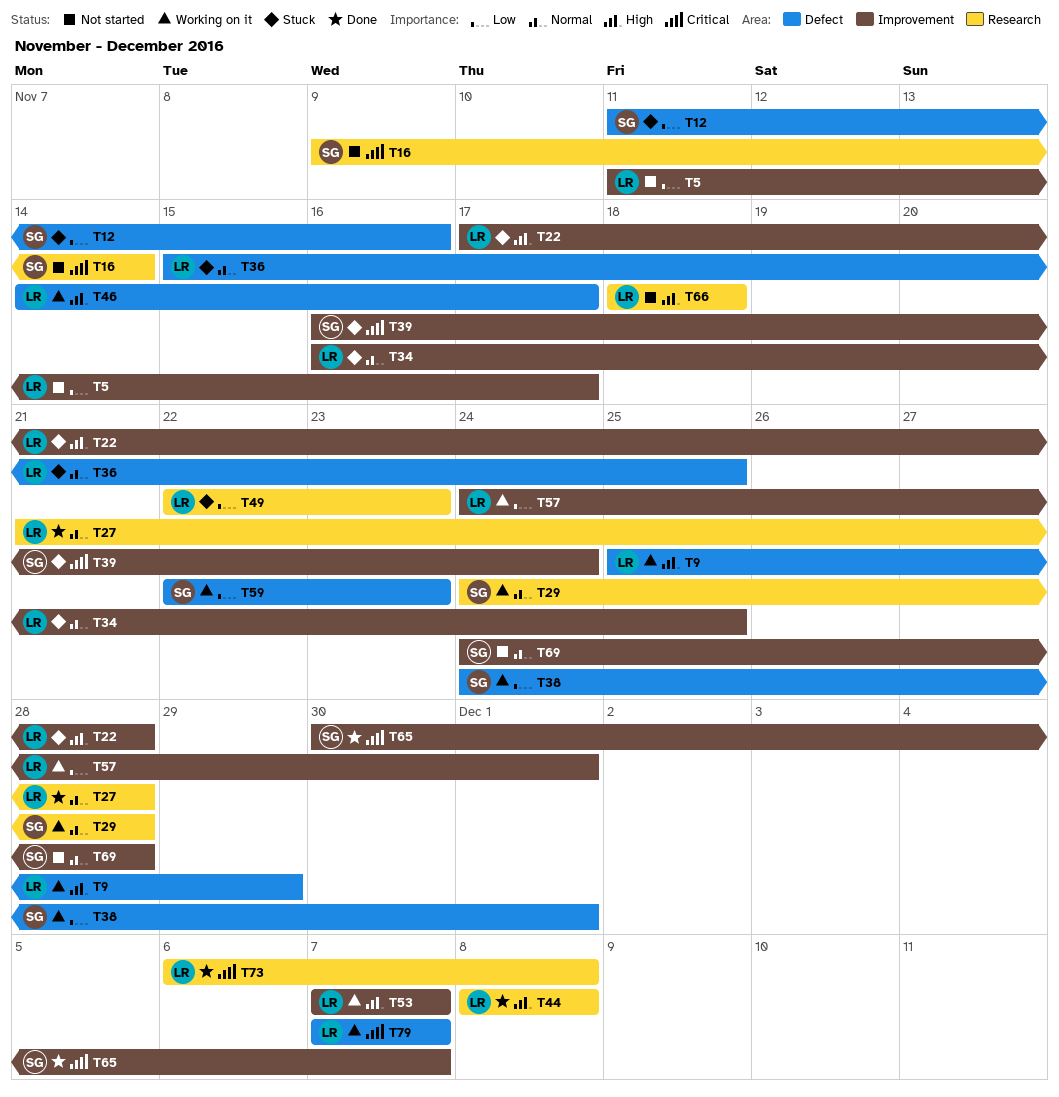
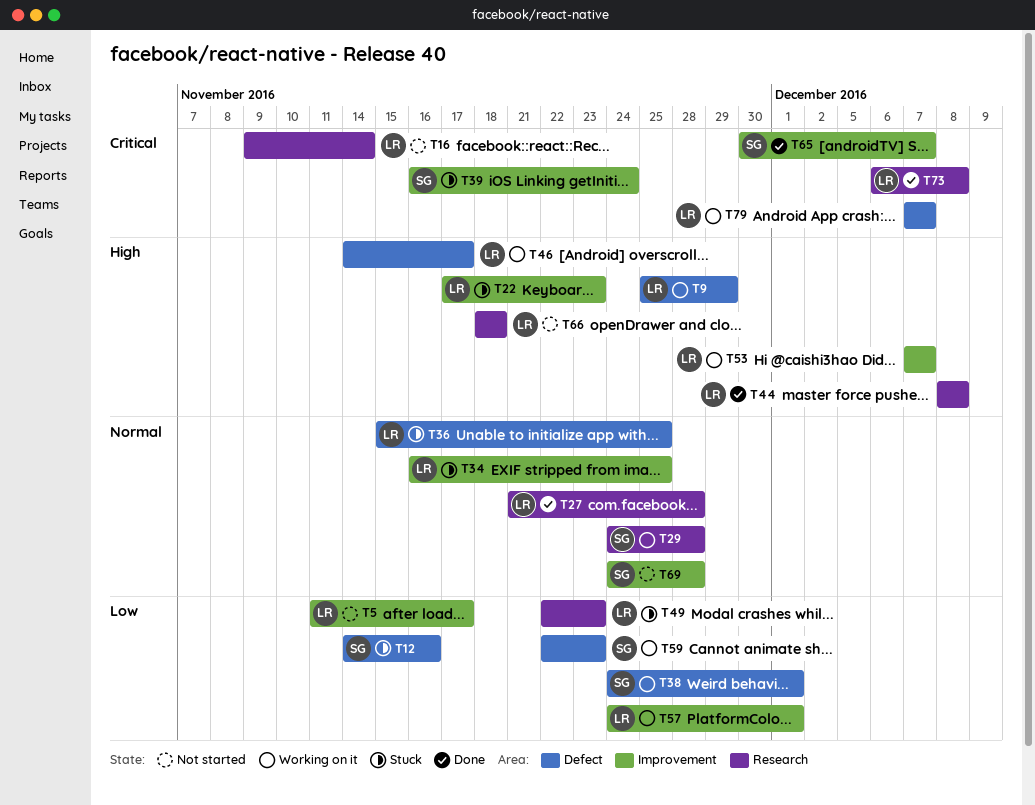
T12, start: Nov 11 -> Nov 14
T16, owner: SG -> LR
T22, due: Nov 28 -> Nov 23

